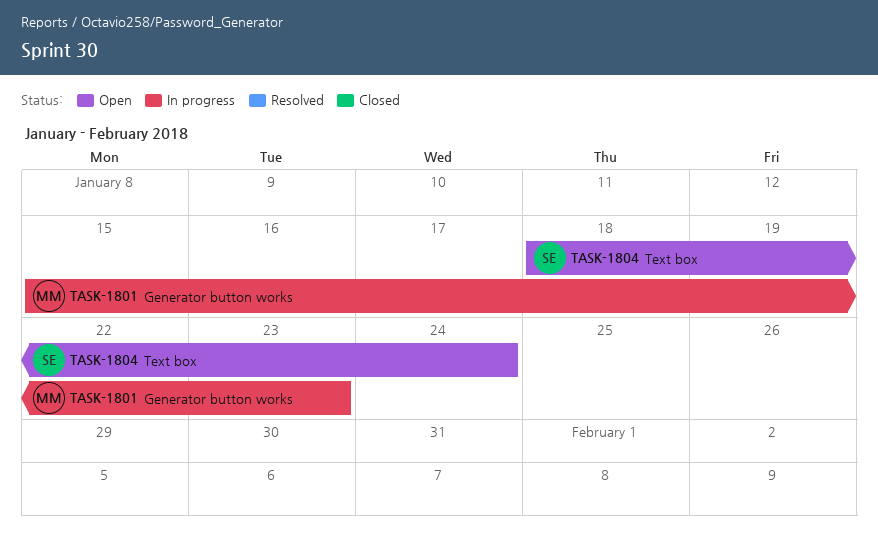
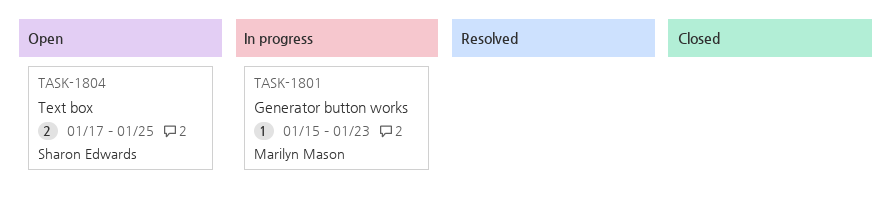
TASK-1804, start: Jan 18 -> Jan 17
TASK-1804, due: Jan 24 -> Jan 25

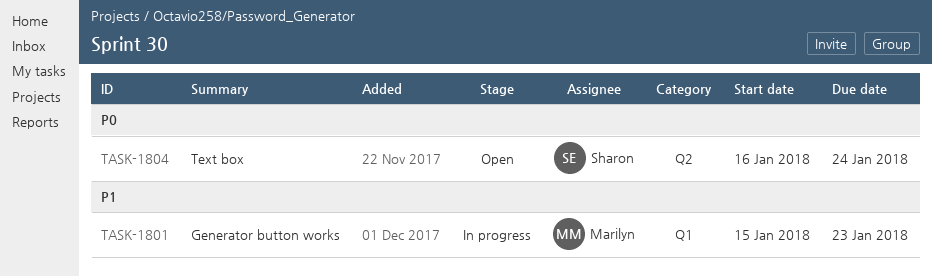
TASK-1804, start: Jan 17 -> Jan 16
TASK-1804, due: Jan 25 -> Jan 24

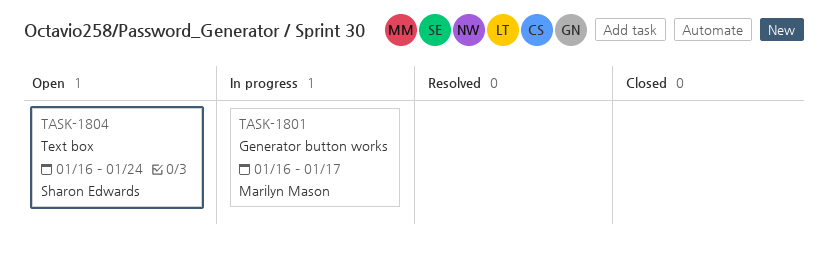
TASK-1801, start: Jan 15 -> Jan 16
TASK-1801, due: Jan 23 -> Jan 17

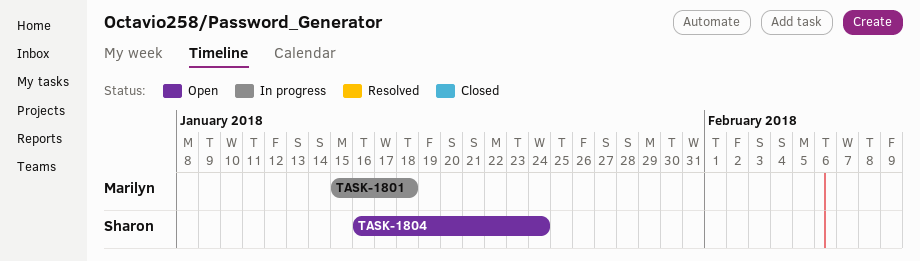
TASK-1801, start: Jan 16 -> Jan 15
TASK-1801, due: Jan 17 -> Jan 18

